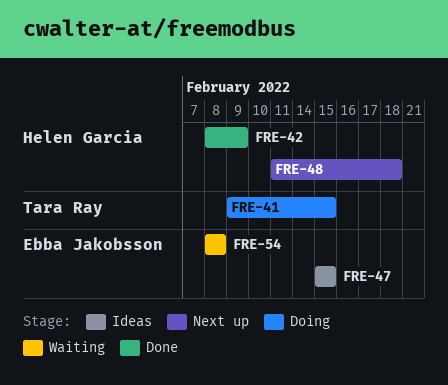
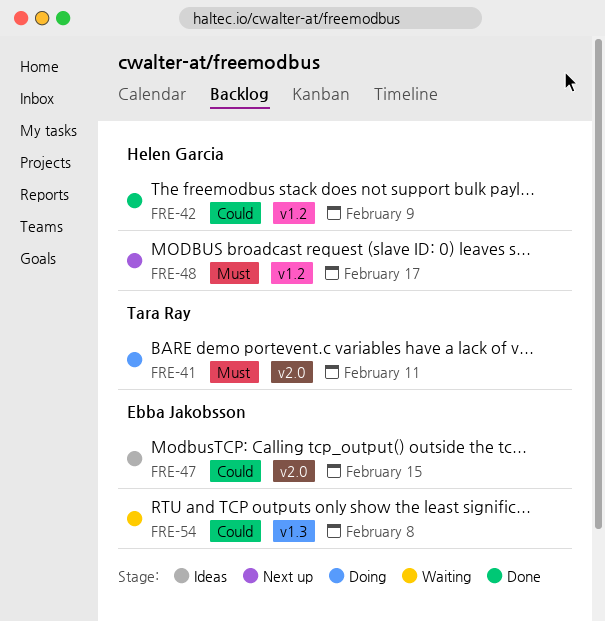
FRE-41, due: Feb 15 -> Feb 11
FRE-48, due: Feb 18 -> Feb 17

